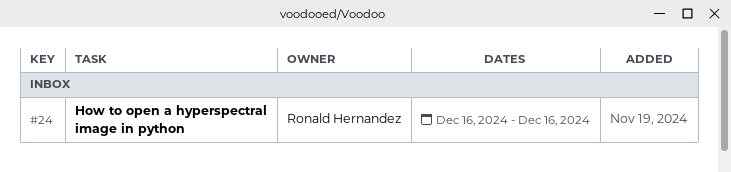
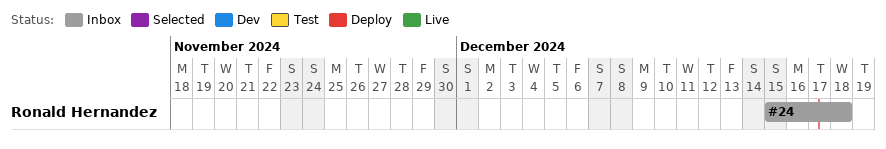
#24, start: Dec 16 -> Dec 15
#24, due: Dec 16 -> Dec 18

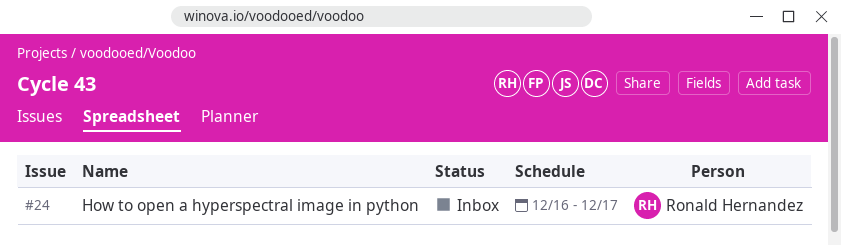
#24, start: Dec 15 -> Dec 16
#24, due: Dec 18 -> Dec 17

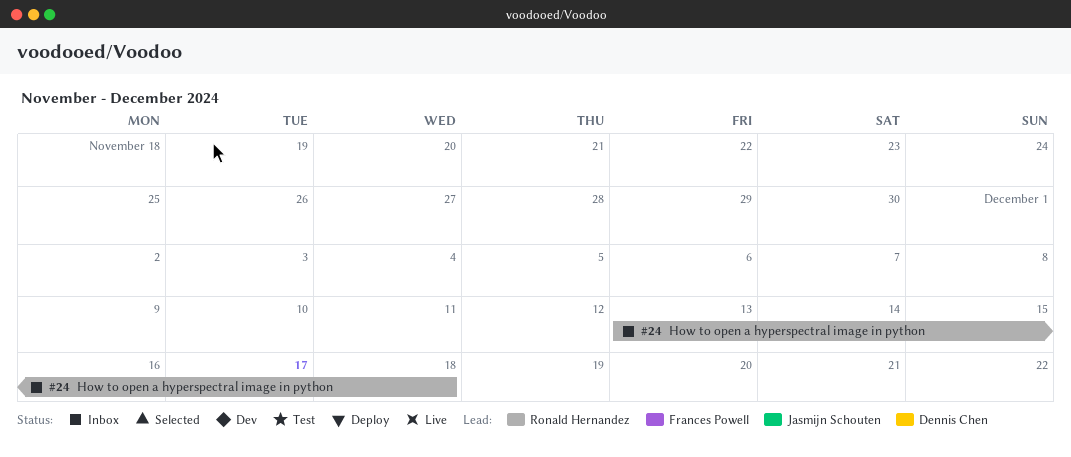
#24, start: Dec 16 -> Dec 13
#24, due: Dec 17 -> Dec 18

